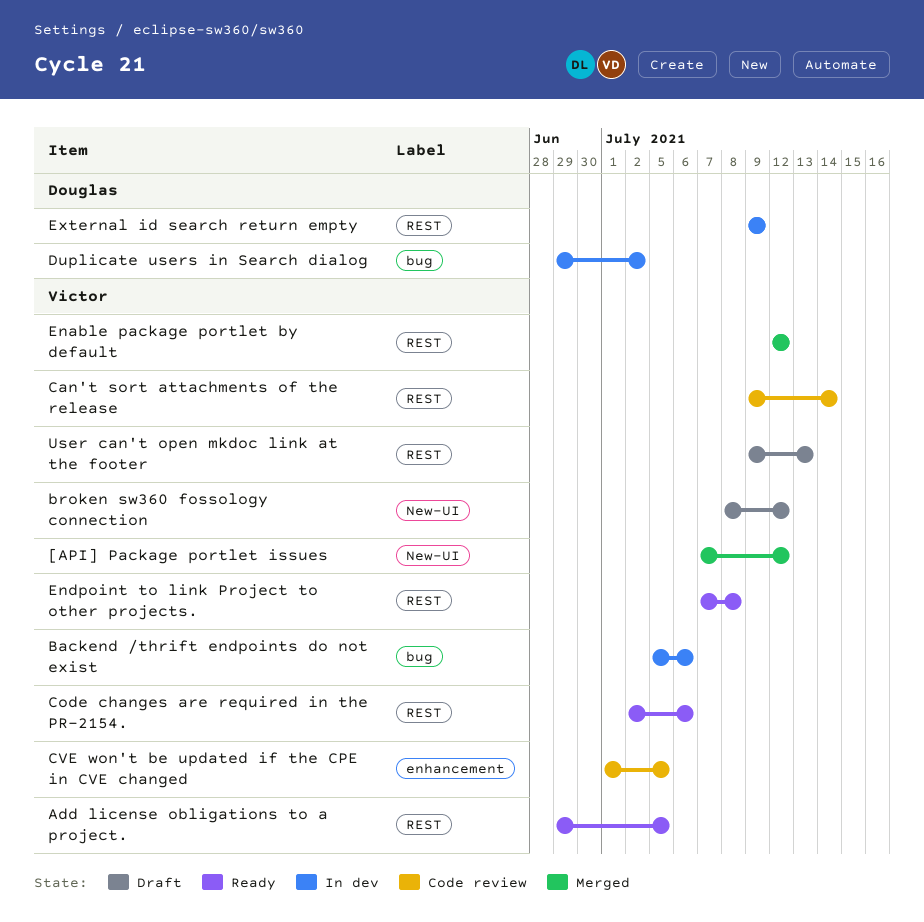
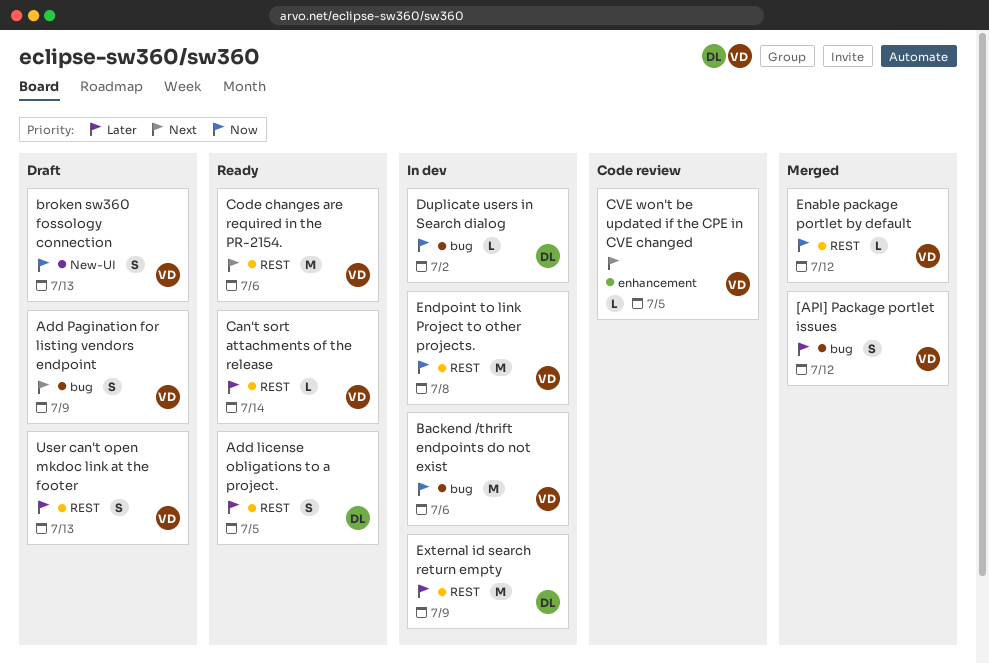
[API] Package portlet issues, label: New-UI -> bug
Add license obligations to a project., owner: Victor -> Douglas
Add Pagination for listing vendors endpoint: none -> present
broken sw360 fossology connection, due: Jul 12 -> Jul 13
Can't sort attachments of the release, status: Code review -> Ready
Endpoint to link Project to other projects., status: Ready -> In dev

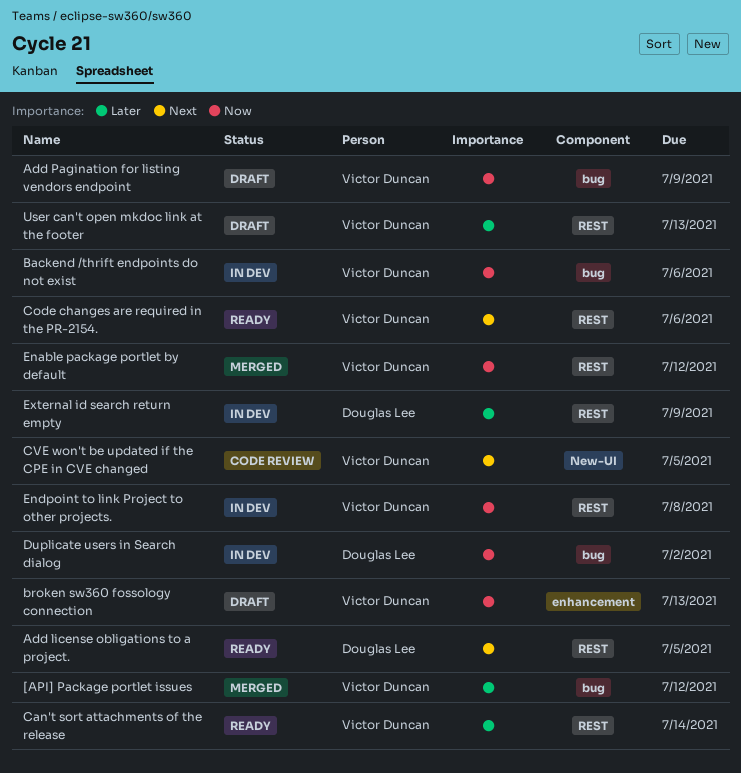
Add license obligations to a project., priority: Later -> Next
Add Pagination for listing vendors endpoint, priority: Next -> Now
broken sw360 fossology connection, label: New-UI -> enhancement
CVE won't be updated if the CPE in CVE changed, label: enhancement -> New-UI

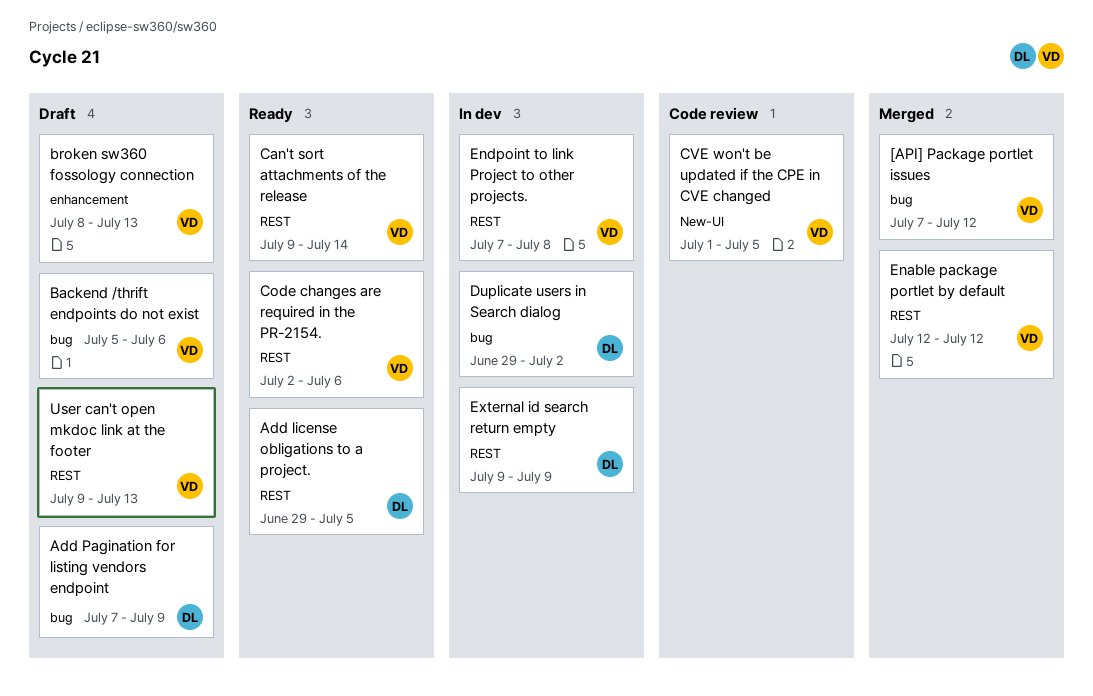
Add Pagination for listing vendors endpoint, owner: Victor Duncan -> Douglas Lee
Backend /thrift endpoints do not exist, status: In dev -> Draft

